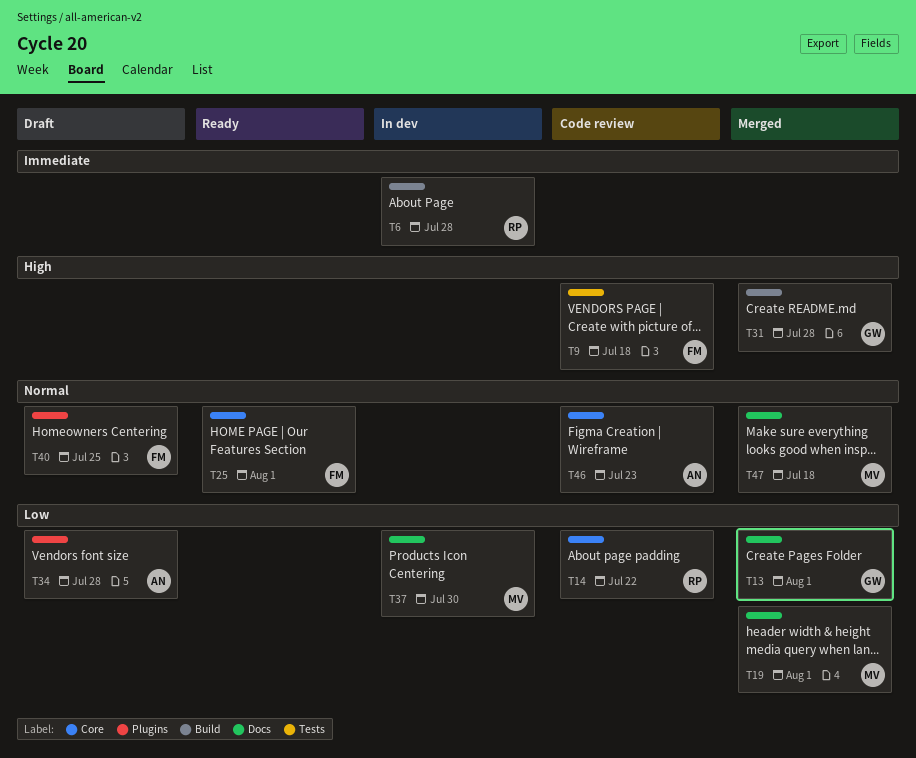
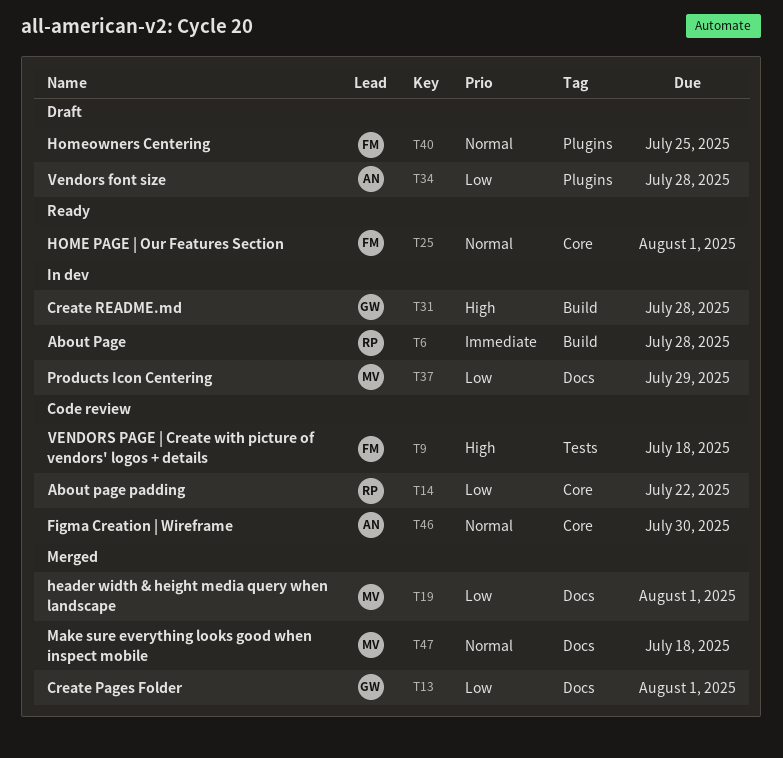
T31, status: Merged -> In dev
T37, due: Jul 30 -> Jul 29
T46, due: Jul 23 -> Jul 30

